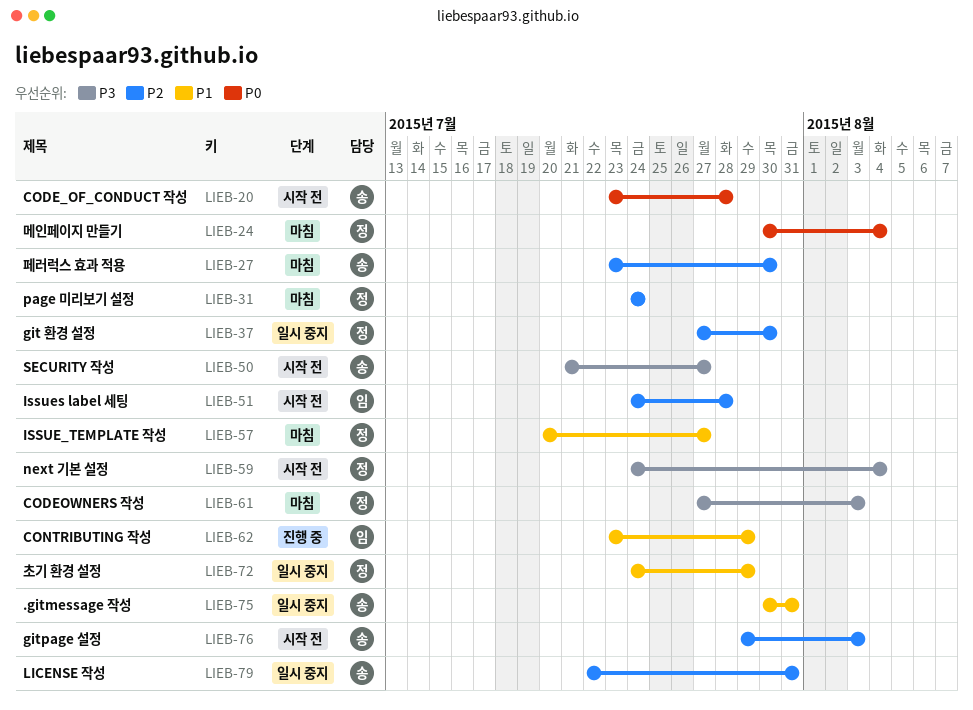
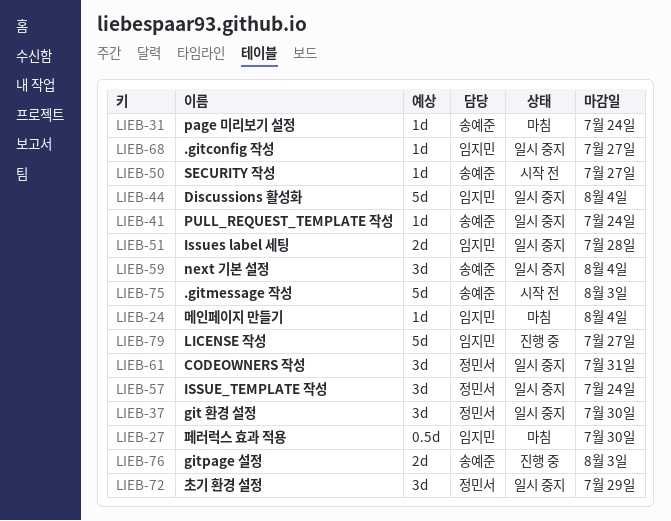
LIEB-20: present -> none
LIEB-24, owner: 정민서 -> 임지민
LIEB-27, owner: 송예준 -> 임지민
LIEB-31, owner: 정민서 -> 송예준
LIEB-41: none -> present
LIEB-44: none -> present
LIEB-51, status: 시작 전 -> 일시 중지
LIEB-57, status: 마침 -> 일시 중지
LIEB-57, due: Jul 27 -> Jul 24
LIEB-59, status: 시작 전 -> 일시 중지
LIEB-59, owner: 정민서 -> 송예준
LIEB-61, status: 마침 -> 일시 중지
LIEB-61, due: Aug 3 -> Jul 31
LIEB-62: present -> none
LIEB-68: none -> present
LIEB-75, status: 일시 중지 -> 시작 전
LIEB-75, due: Jul 31 -> Aug 3
LIEB-76, status: 시작 전 -> 진행 중
LIEB-79, status: 일시 중지 -> 진행 중
LIEB-79, owner: 송예준 -> 임지민
LIEB-79, due: Jul 31 -> Jul 27

